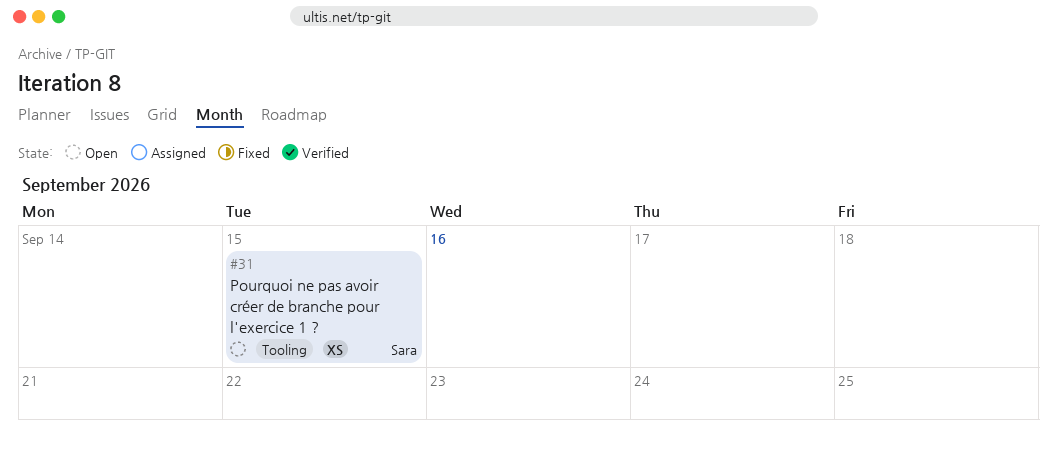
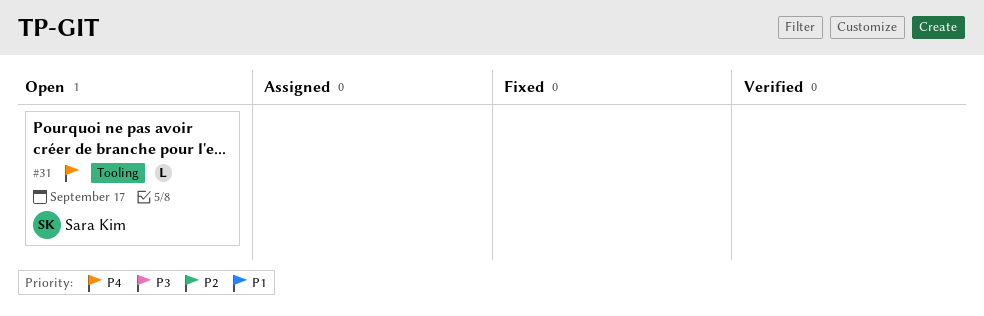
#31, estimate: XS -> L
#31, due: Sep 15 -> Sep 17

